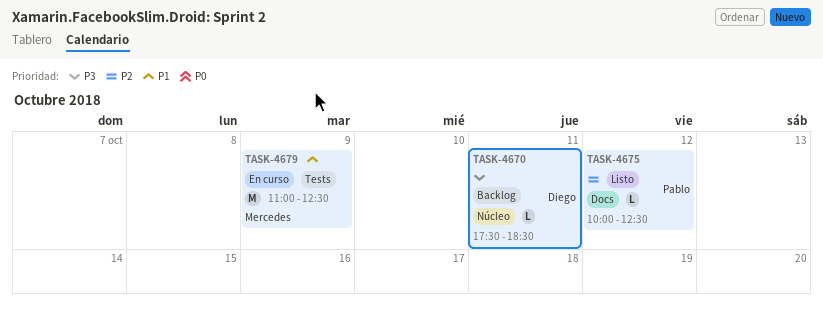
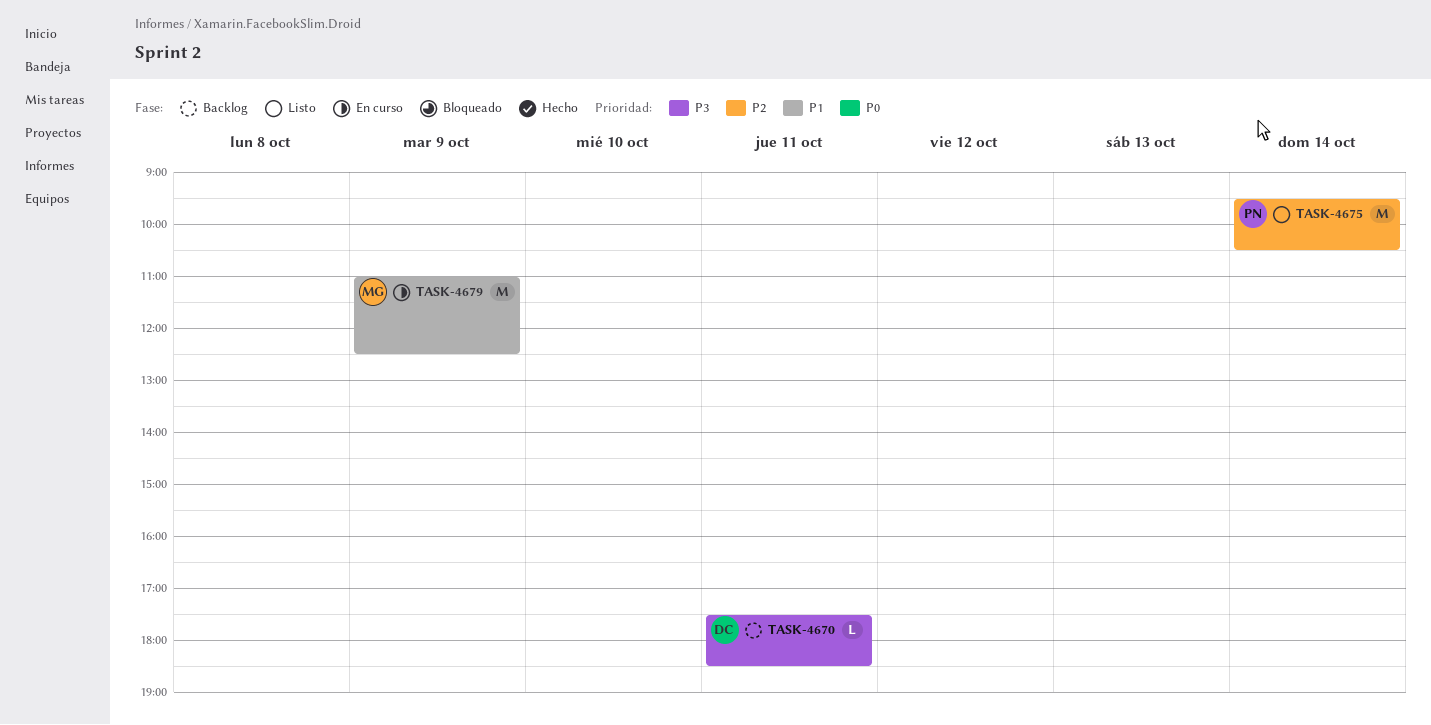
TASK-4675, estimate: L -> M
TASK-4675, day: Oct 12 -> Oct 14
TASK-4675, begins: 10:00 -> 09:30
TASK-4675, ends: 12:30 -> 10:30

